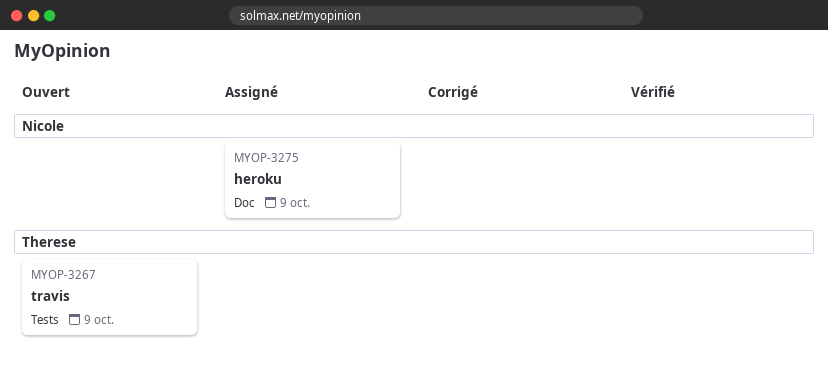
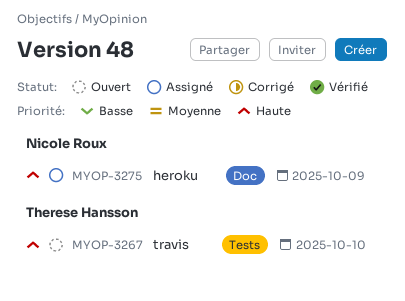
MYOP-3267, due: Oct 9 -> Oct 10

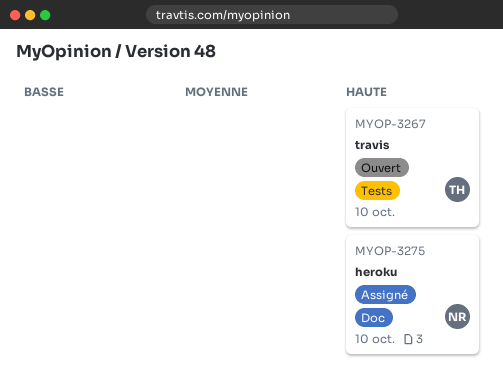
MYOP-3275, due: Oct 9 -> Oct 10

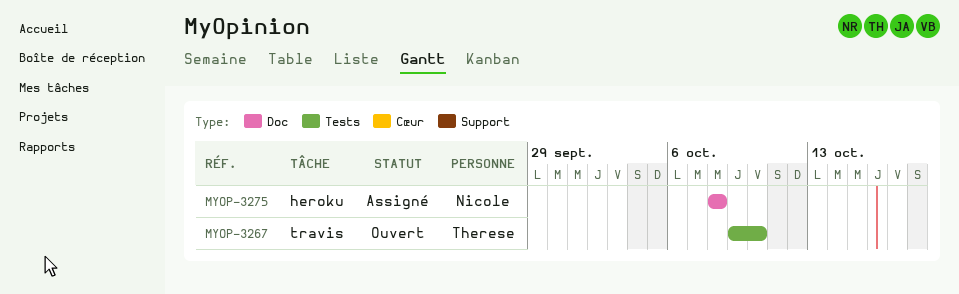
MYOP-3275, due: Oct 10 -> Oct 8

